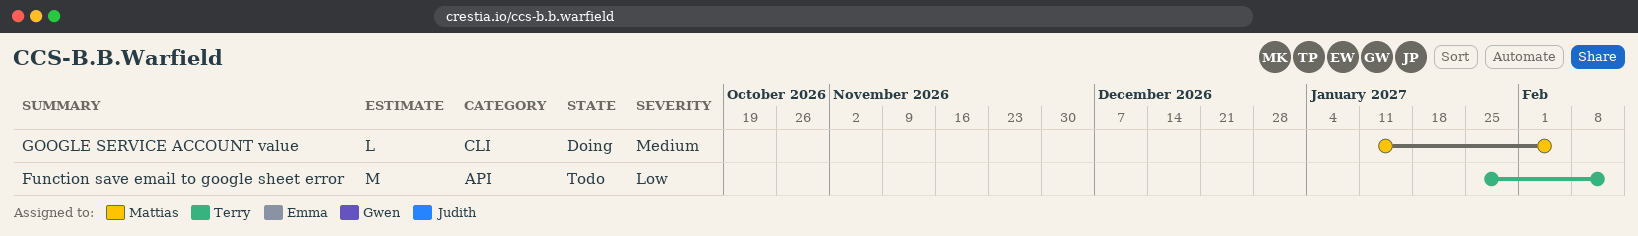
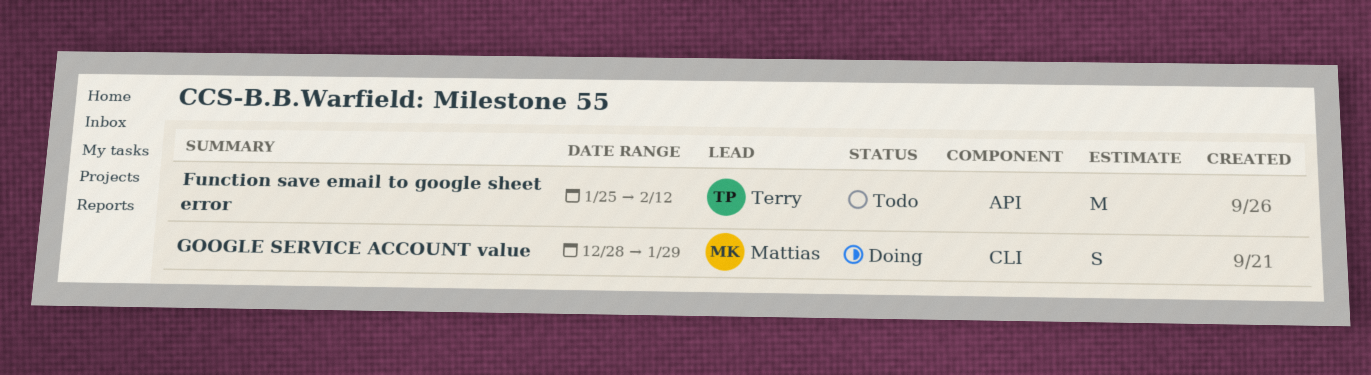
GOOGLE SERVICE ACCOUNT value, estimate: L -> S
GOOGLE SERVICE ACCOUNT value, start: Jan 11 -> Dec 28
GOOGLE SERVICE ACCOUNT value, due: Feb 5 -> Jan 29

